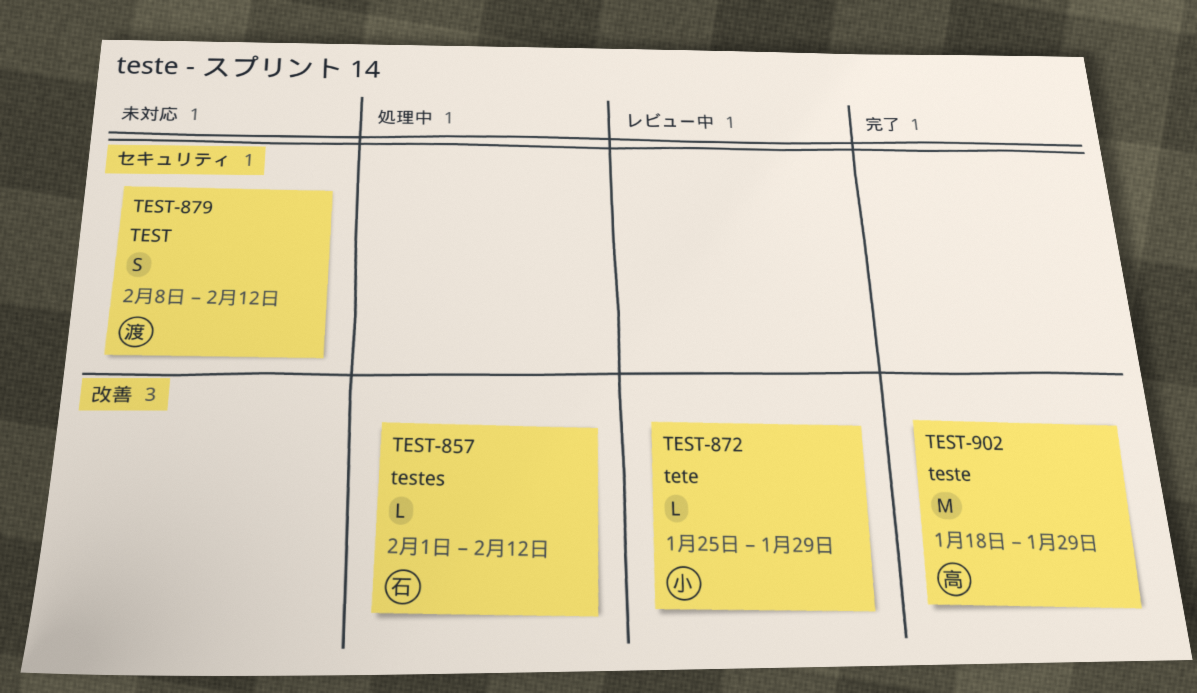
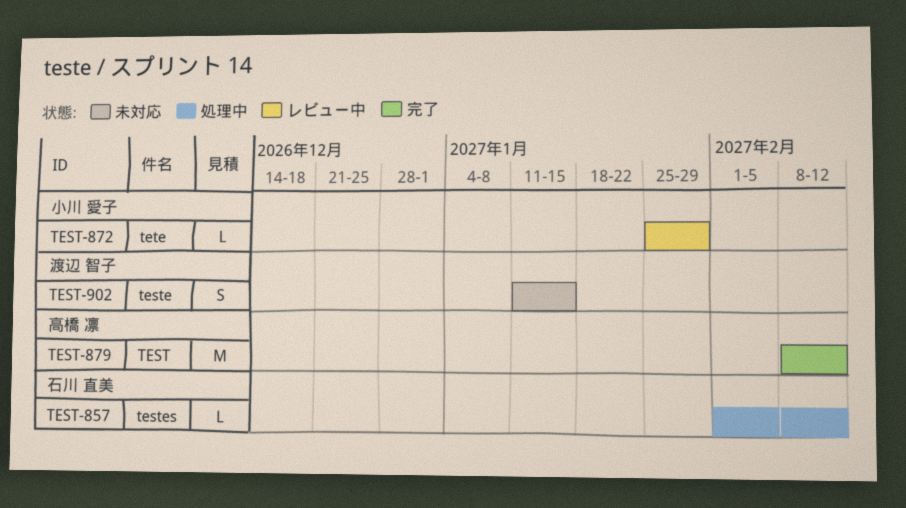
TEST-879, status: 未対応 -> 完了
TEST-879, owner: 渡辺 智子 -> 高橋 凛
TEST-879, estimate: S -> M
TEST-902, status: 完了 -> 未対応
TEST-902, owner: 高橋 凛 -> 渡辺 智子
TEST-902, estimate: M -> S
TEST-902, start: Jan 18 -> Jan 11
TEST-902, due: Jan 29 -> Jan 15

